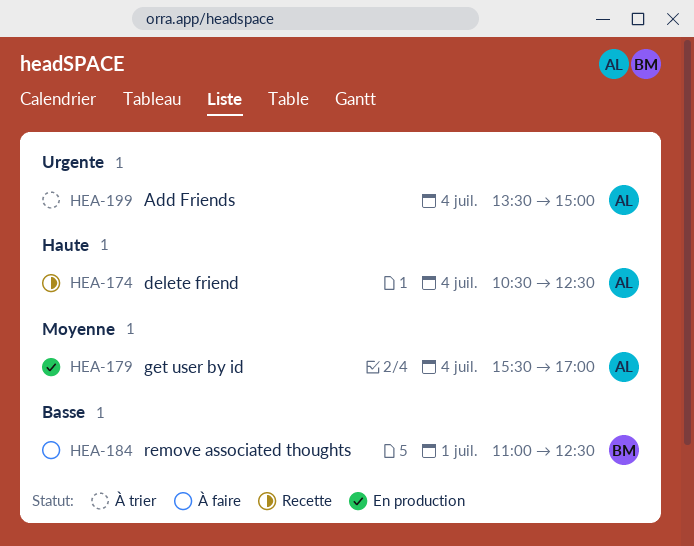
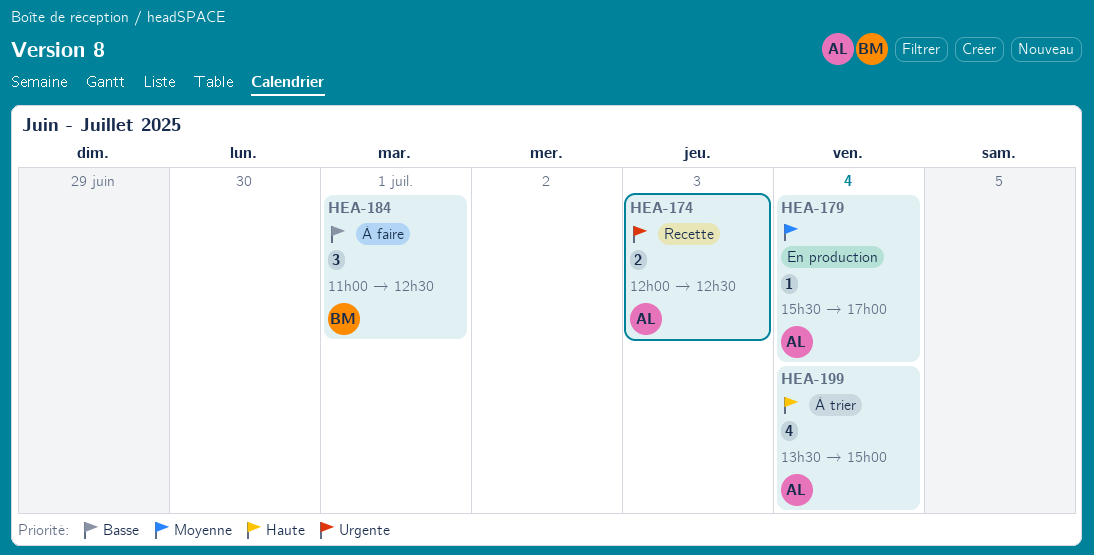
HEA-174, priority: Haute -> Urgente
HEA-174, day: Jul 4 -> Jul 3
HEA-174, begins: 10:30 -> 12:00
HEA-199, priority: Urgente -> Haute

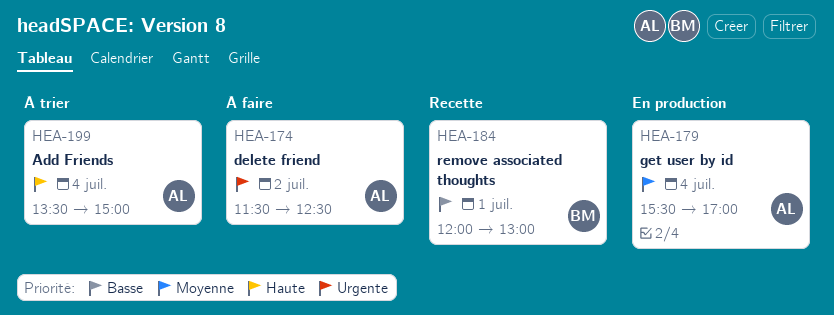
HEA-174, status: Recette -> À faire
HEA-174, day: Jul 3 -> Jul 2
HEA-174, begins: 12:00 -> 11:30
HEA-184, status: À faire -> Recette
HEA-184, begins: 11:00 -> 12:00
HEA-184, ends: 12:30 -> 13:00

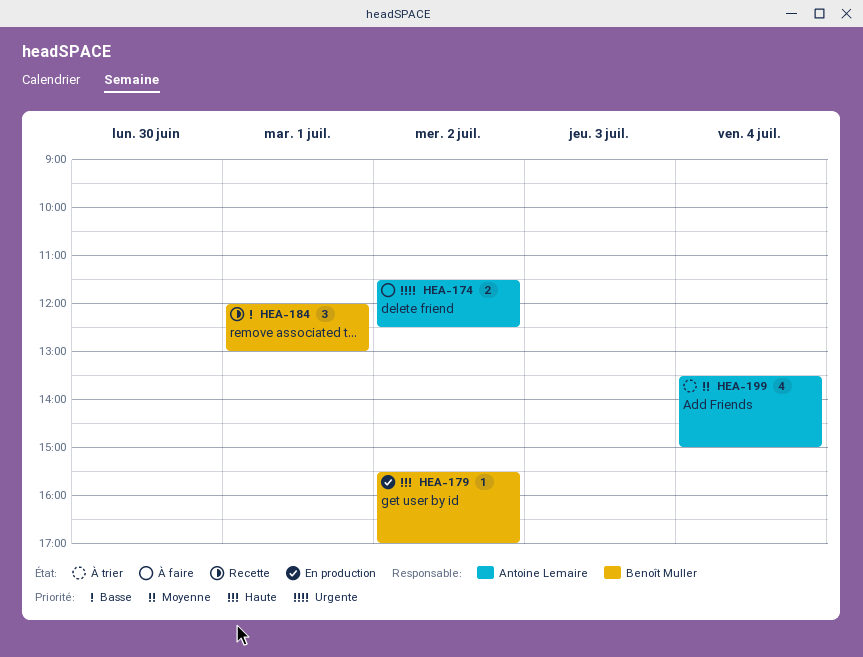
HEA-179, owner: Antoine Lemaire -> Benoît Muller
HEA-179, priority: Moyenne -> Haute
HEA-179, day: Jul 4 -> Jul 2
HEA-199, priority: Haute -> Moyenne

